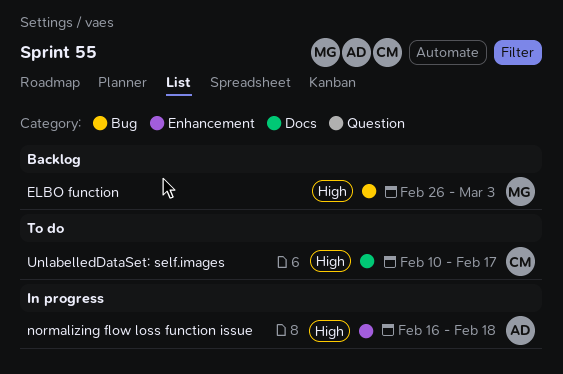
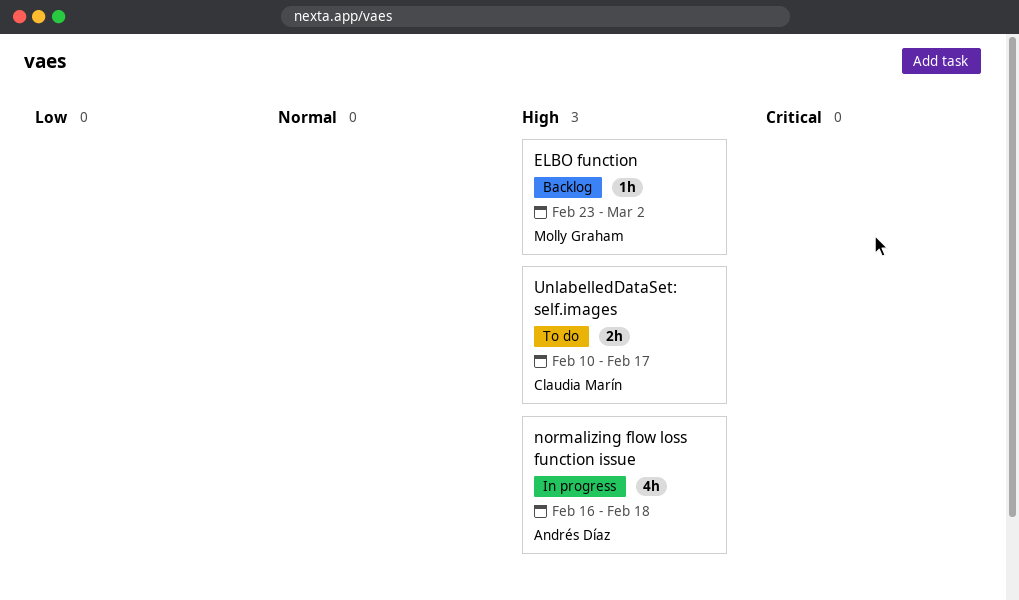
ELBO function, start: Feb 26 -> Feb 23
ELBO function, due: Mar 3 -> Mar 2

